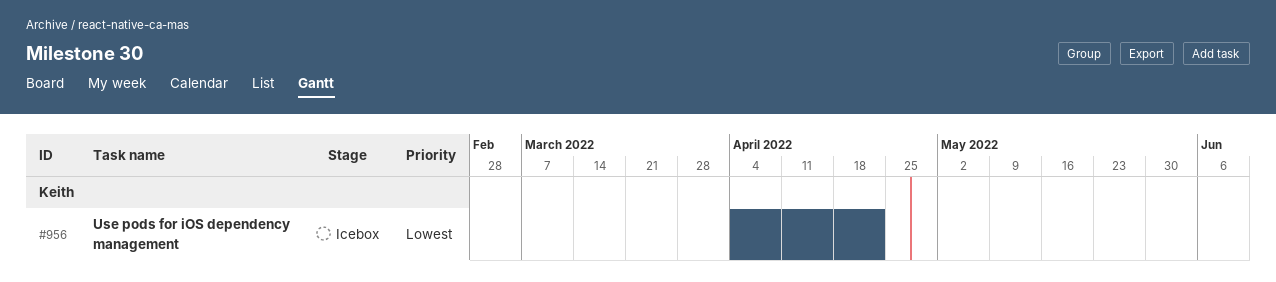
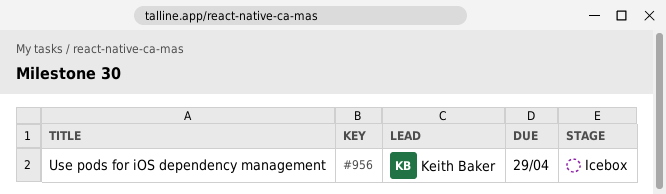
#956, due: Apr 22 -> Apr 29

